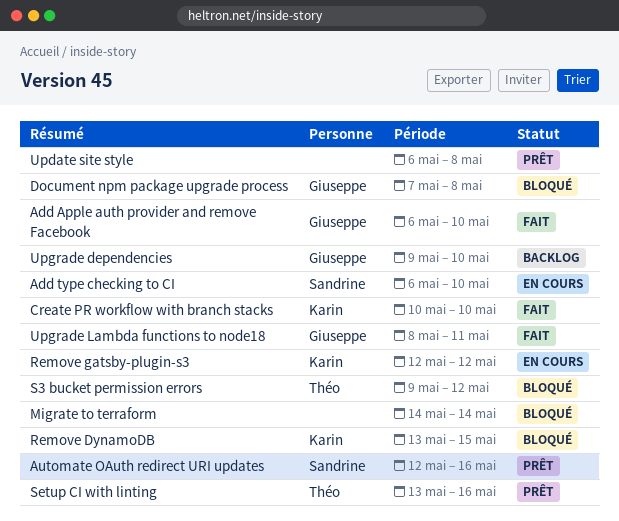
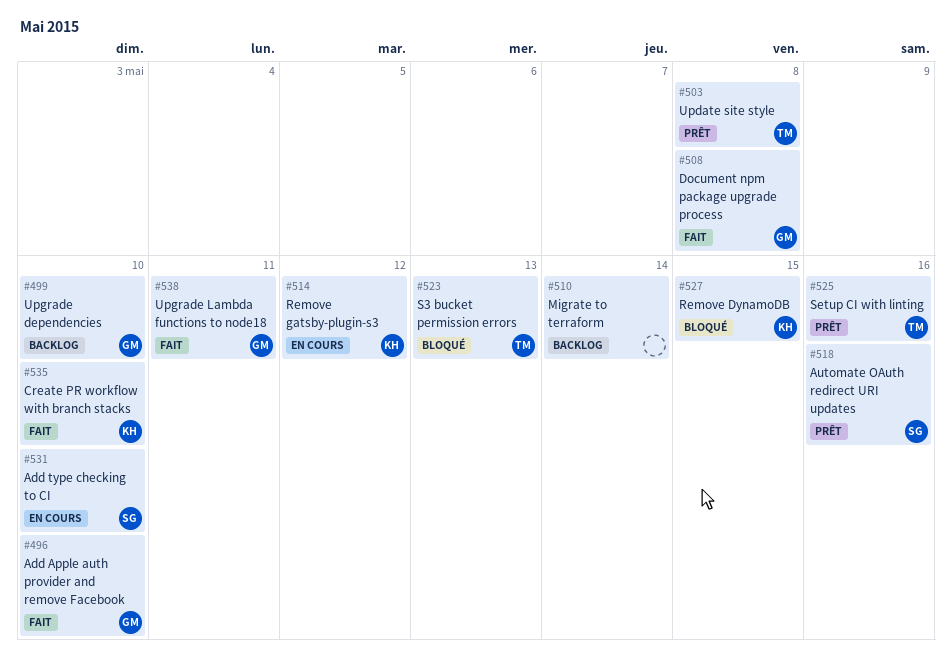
Document npm package upgrade process, status: Bloqué -> Fait
Migrate to terraform, status: Bloqué -> Backlog
S3 bucket permission errors, due: May 12 -> May 13
Update site style, owner: none -> Théo

